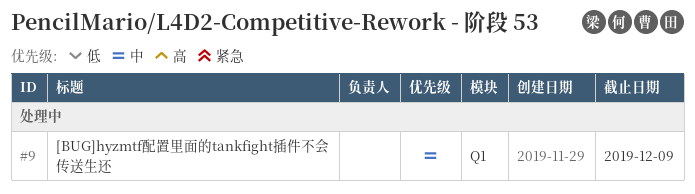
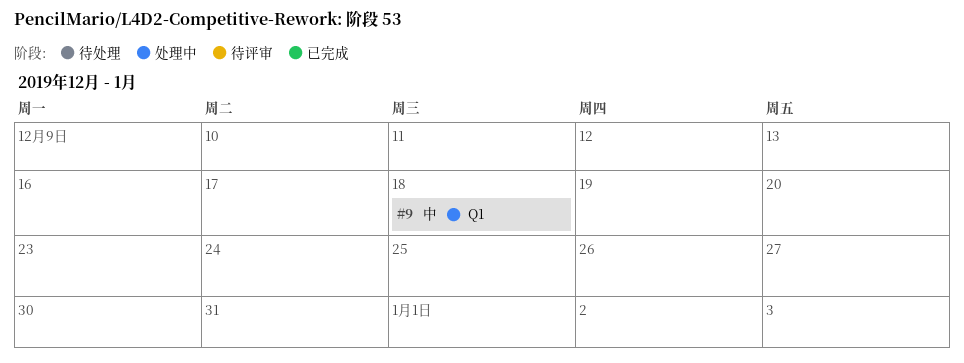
#9, due: Dec 9 -> Dec 18

